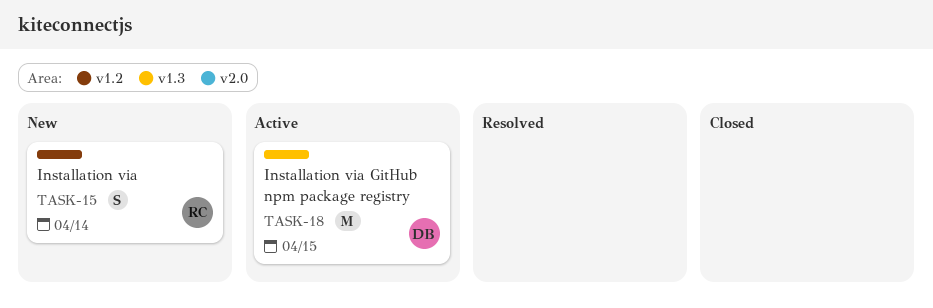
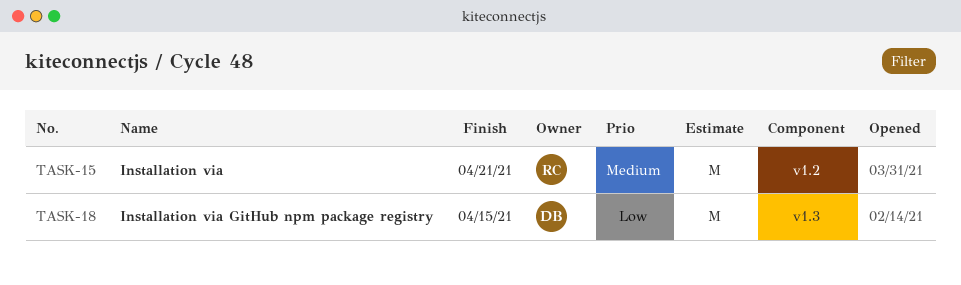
TASK-15, estimate: S -> M
TASK-15, due: Apr 14 -> Apr 21

